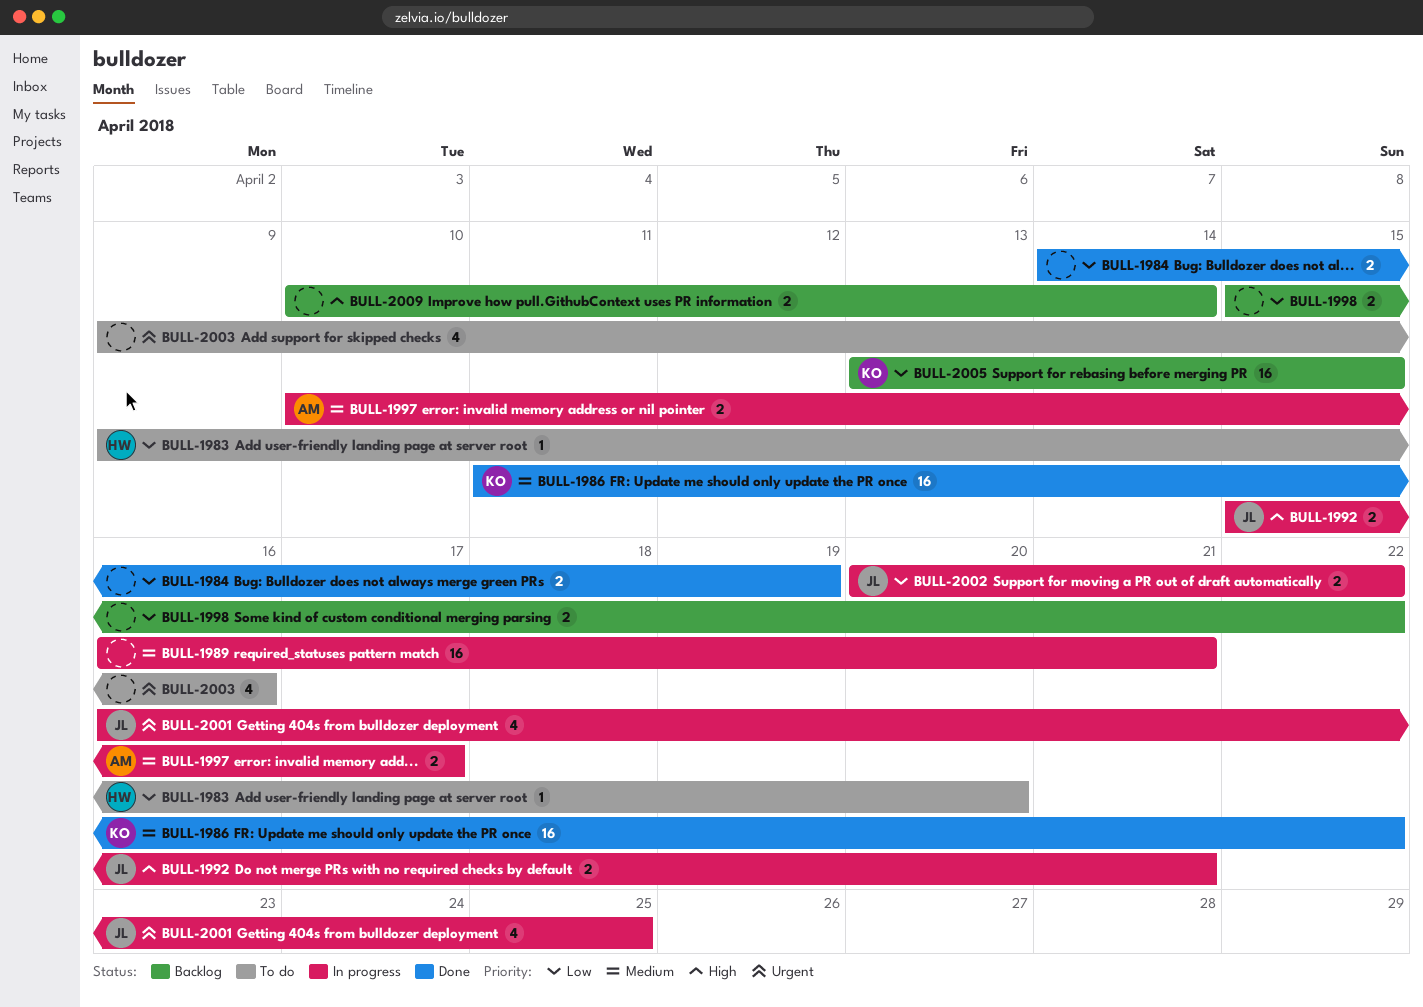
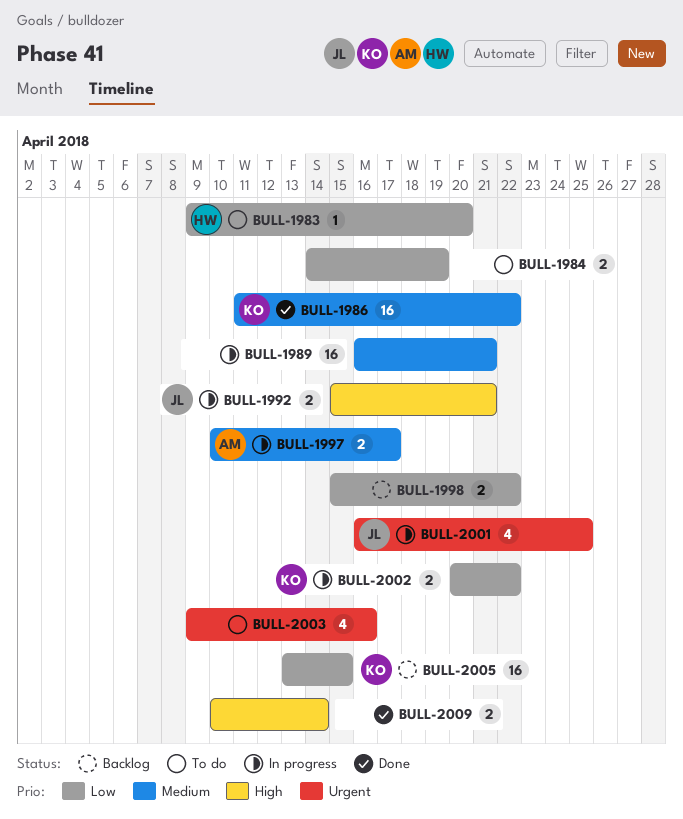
BULL-1984, status: Done -> To do
BULL-2002, owner: JL -> KO
BULL-2009, status: Backlog -> Done

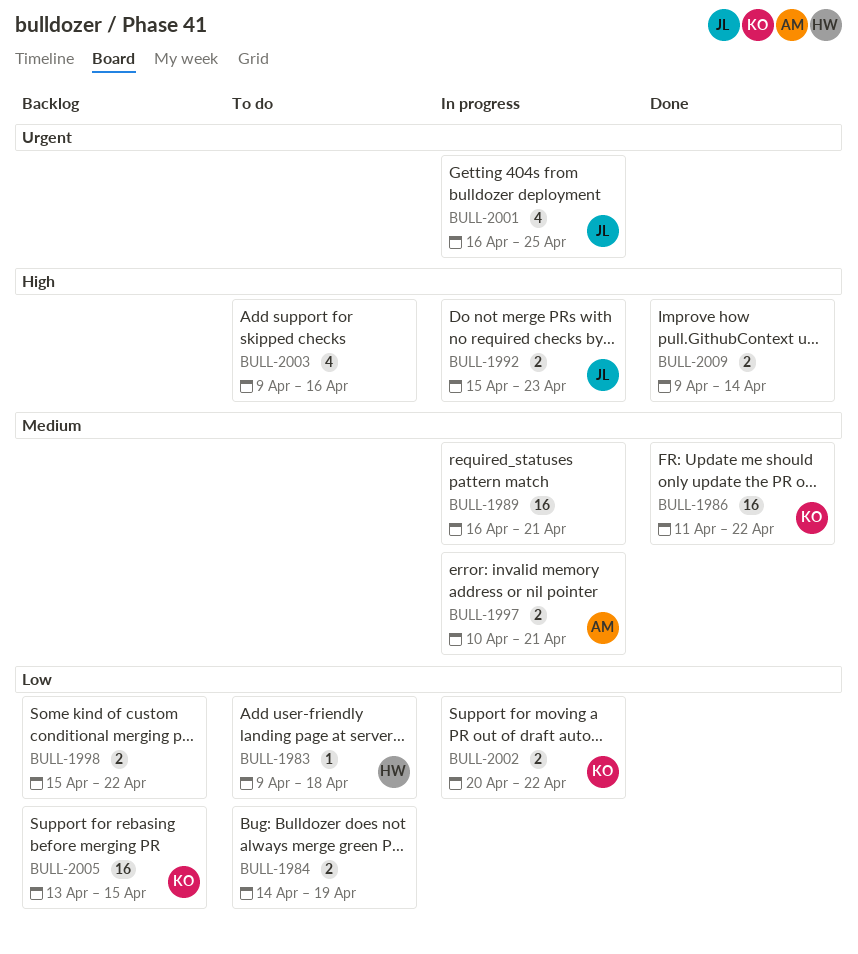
BULL-1983, due: Apr 20 -> Apr 18
BULL-1992, due: Apr 21 -> Apr 23
BULL-1997, due: Apr 17 -> Apr 21
BULL-2003, priority: Urgent -> High
BULL-2009, start: Apr 10 -> Apr 9

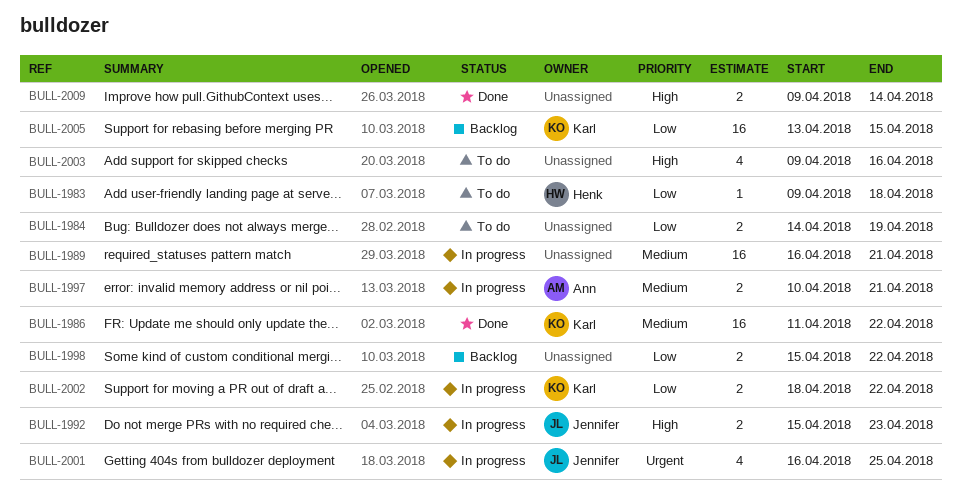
BULL-2002, start: Apr 20 -> Apr 18

